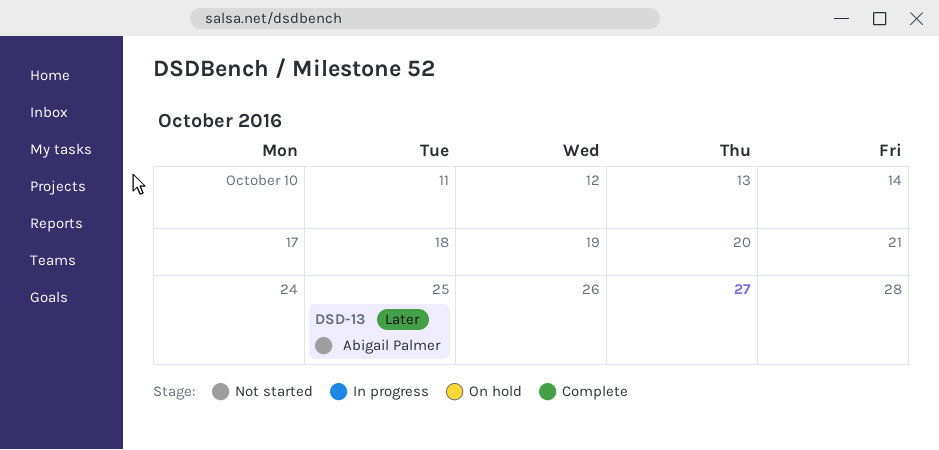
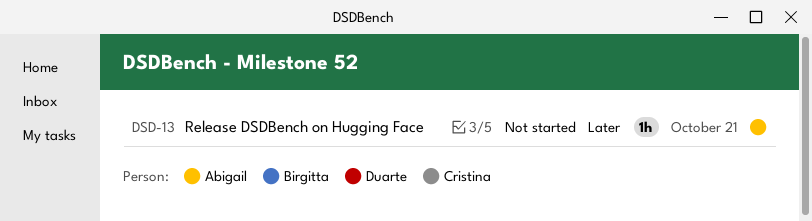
DSD-13, due: Oct 25 -> Oct 21

